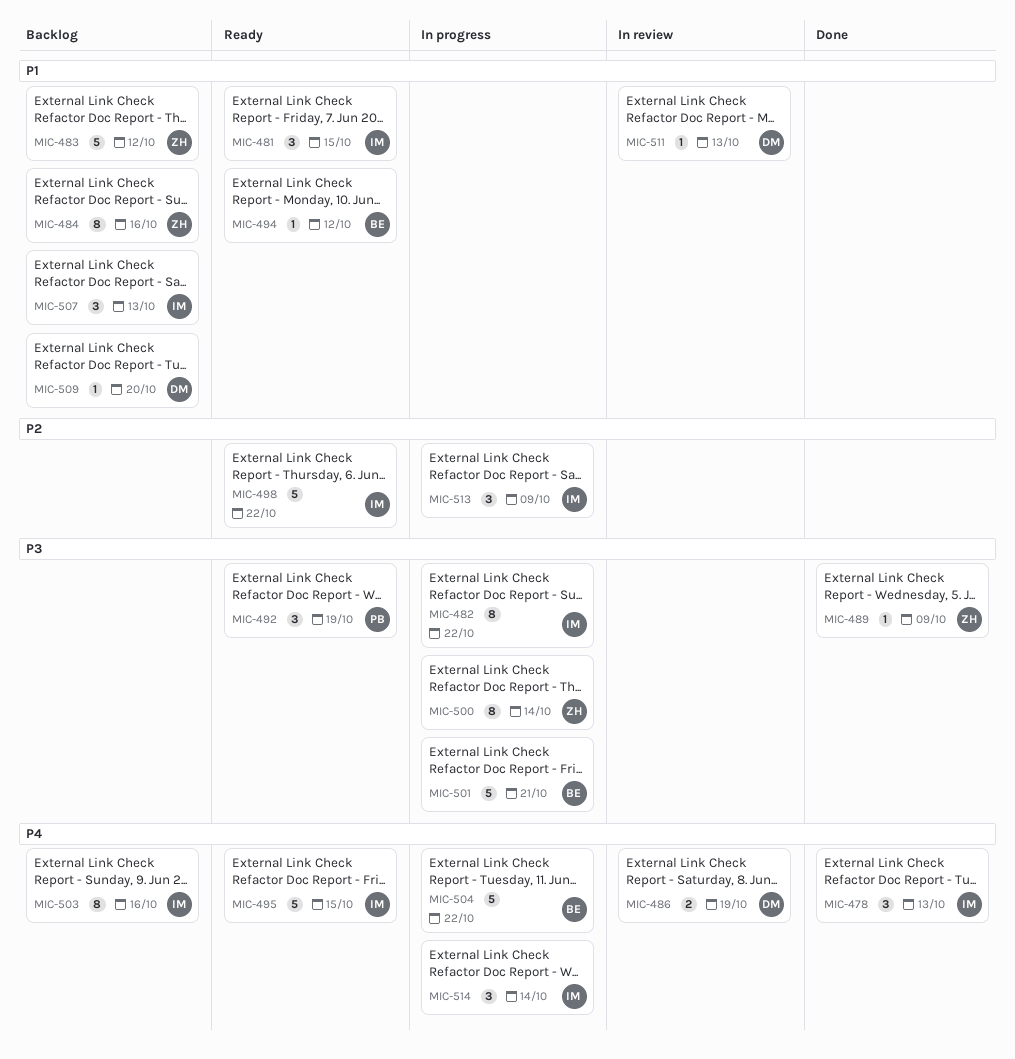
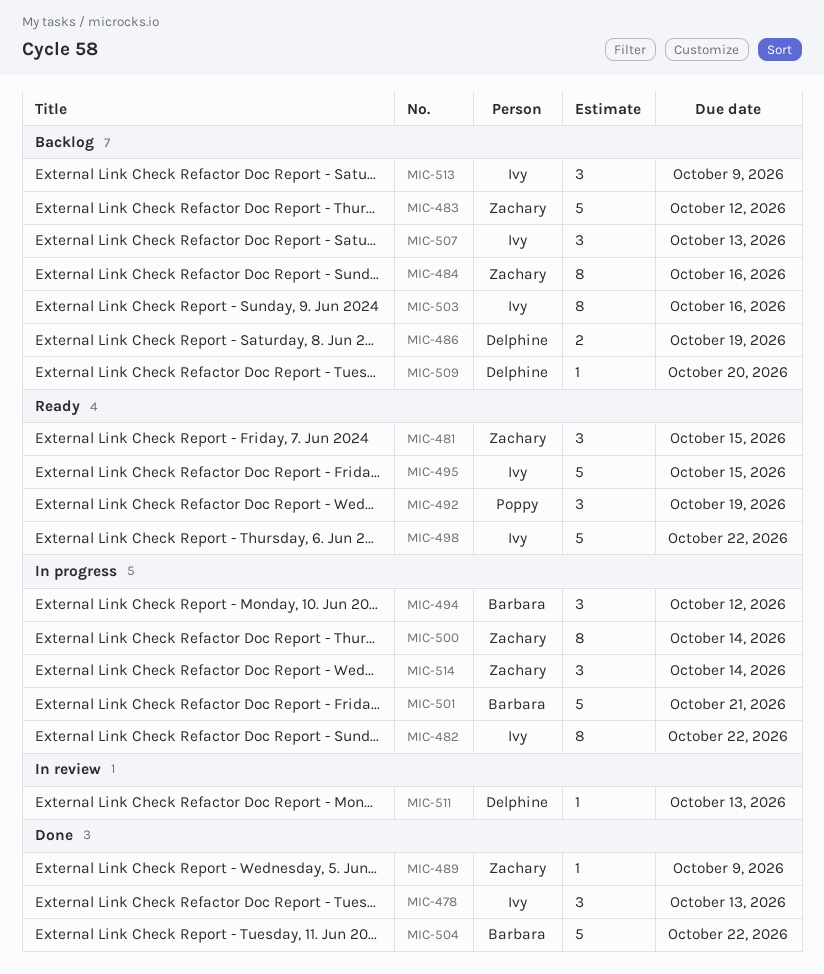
MIC-481, owner: Ivy -> Zachary
MIC-486, status: In review -> Backlog
MIC-494, status: Ready -> In progress
MIC-494, estimate: 1 -> 3
MIC-504, status: In progress -> Done
MIC-513, status: In progress -> Backlog
MIC-514, owner: Ivy -> Zachary

